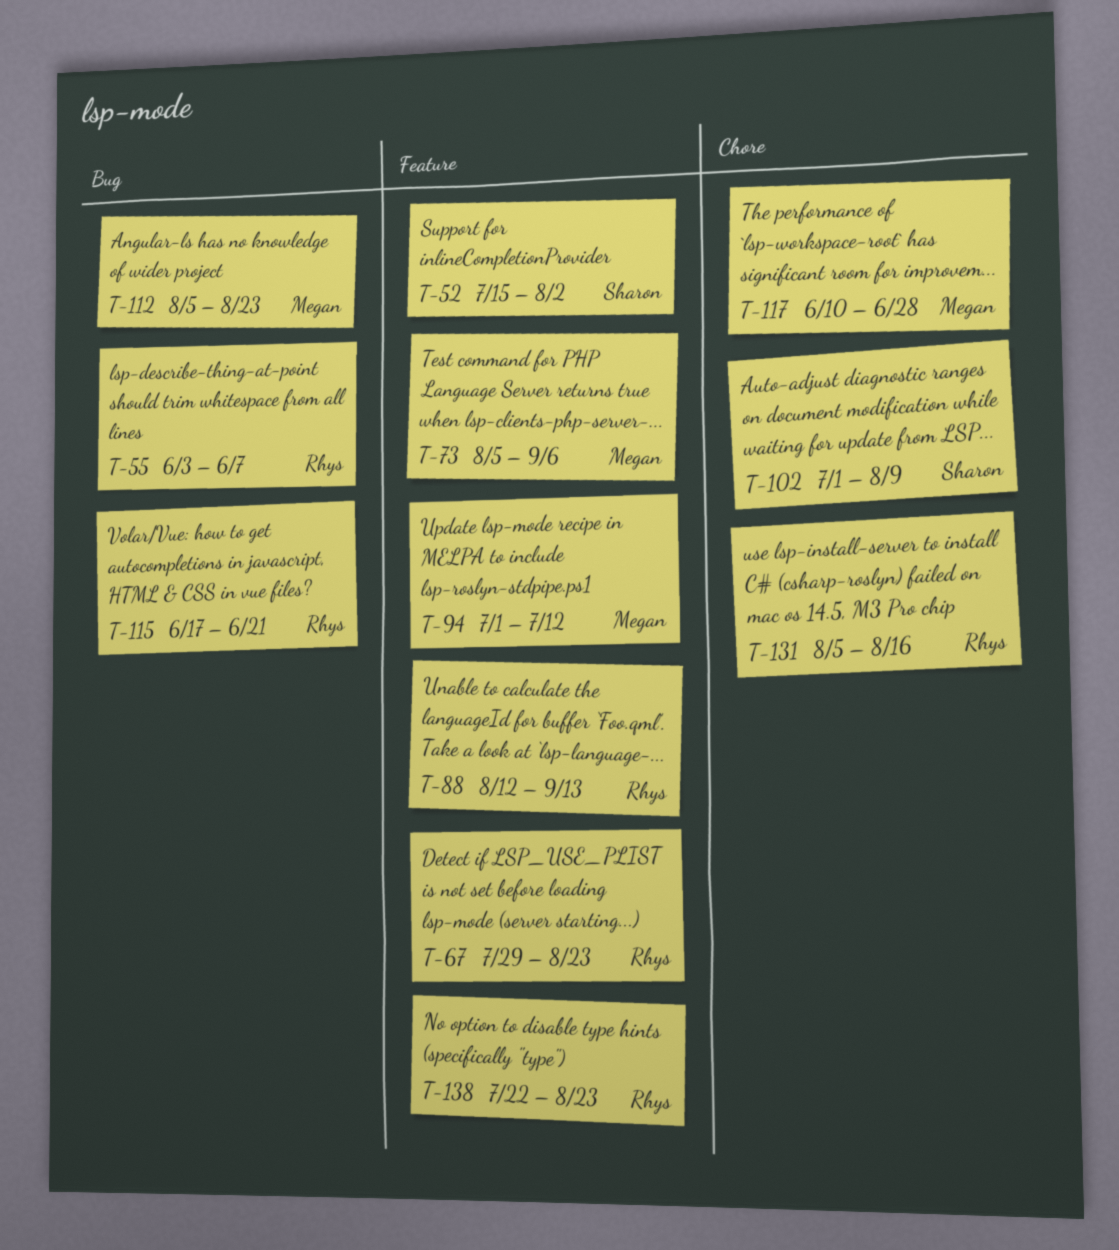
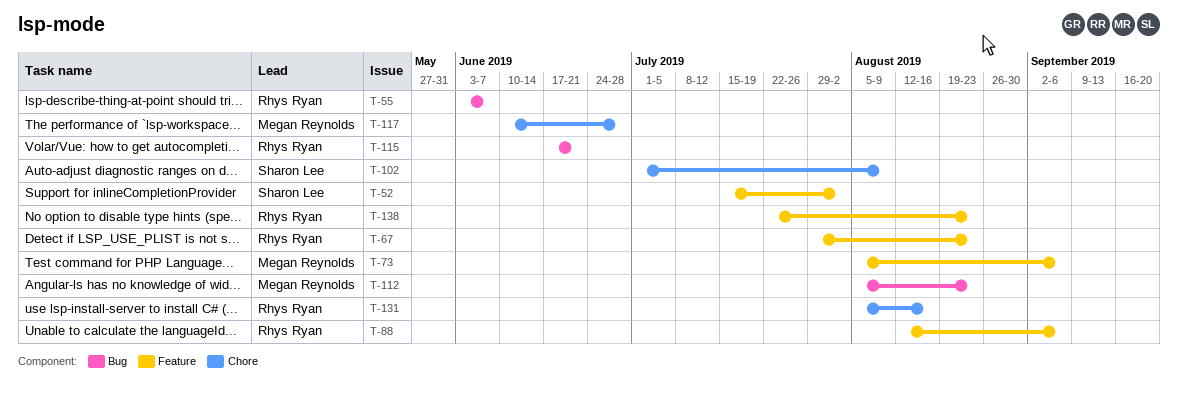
T-88, due: Sep 13 -> Sep 6
T-94: present -> none

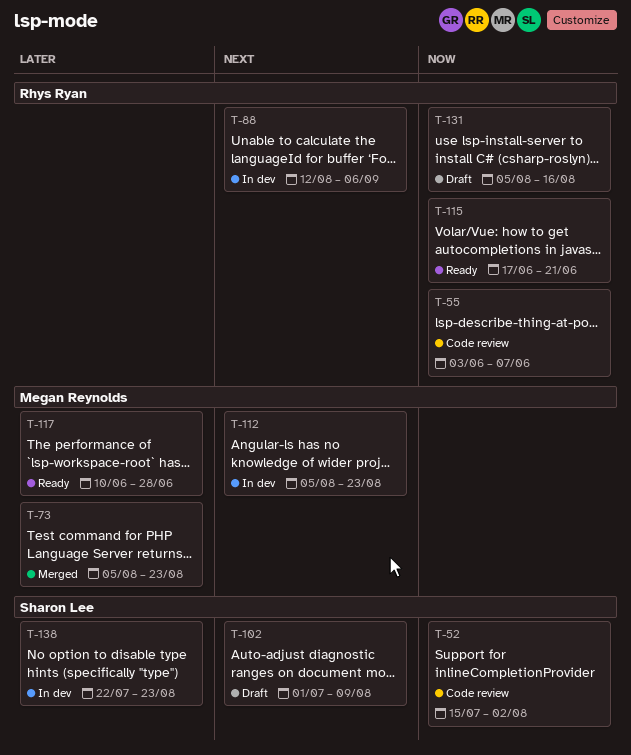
T-67: present -> none
T-73, due: Sep 6 -> Aug 23
T-138, owner: Rhys Ryan -> Sharon Lee

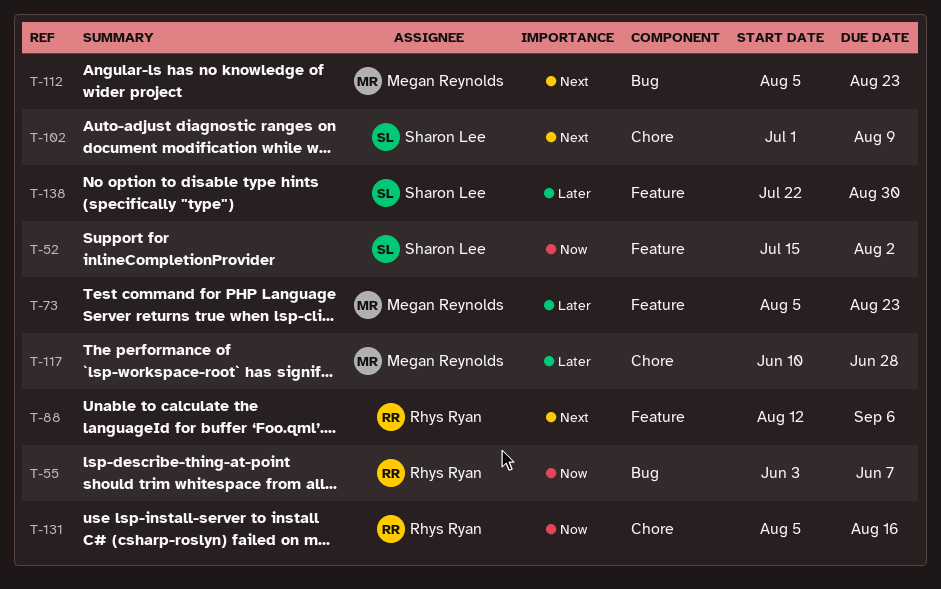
T-115: present -> none
T-138, due: Aug 23 -> Aug 30

